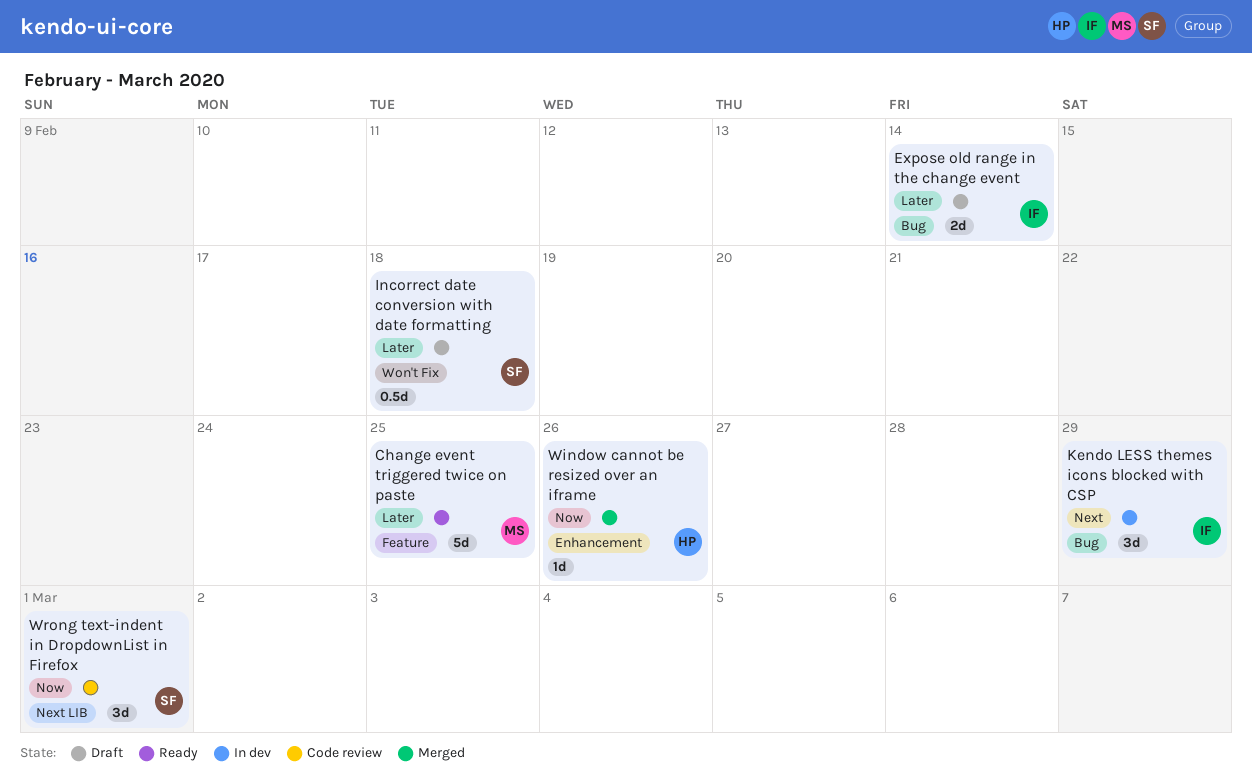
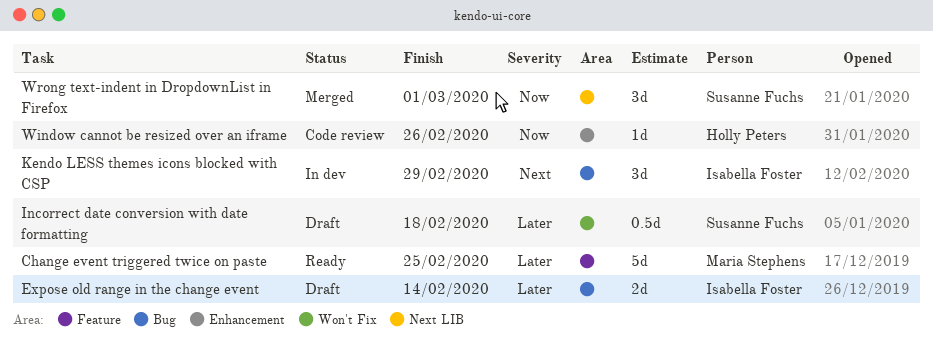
Window cannot be resized over an iframe, status: Merged -> Code review
Wrong text-indent in DropdownList in Firefox, status: Code review -> Merged

